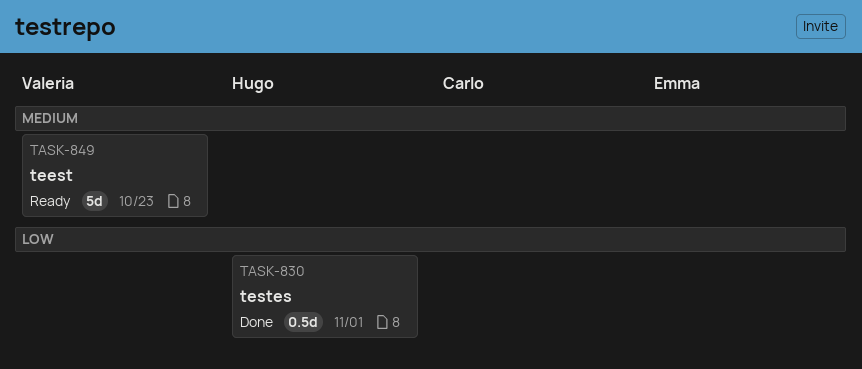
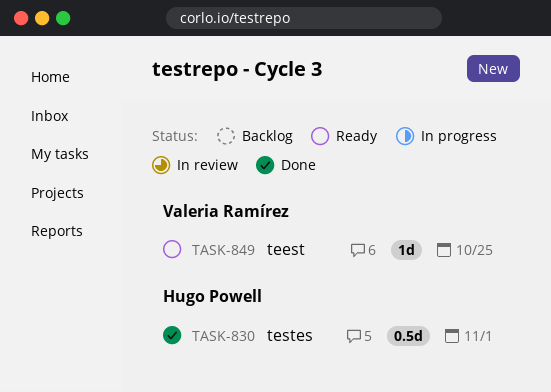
TASK-849, estimate: 5d -> 1d
TASK-849, due: Oct 23 -> Oct 25

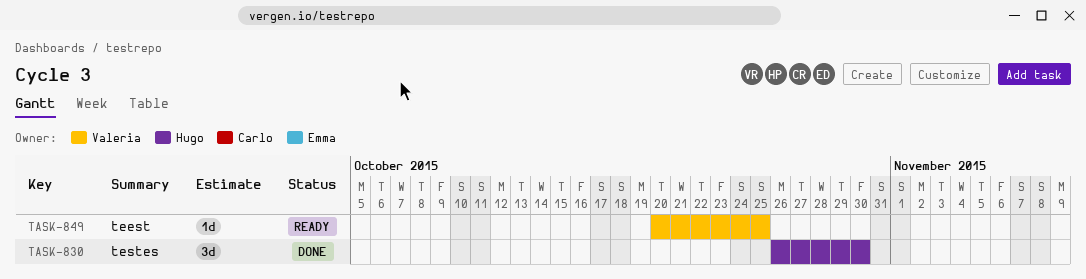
TASK-830, estimate: 0.5d -> 3d
TASK-830, due: Nov 1 -> Oct 30

